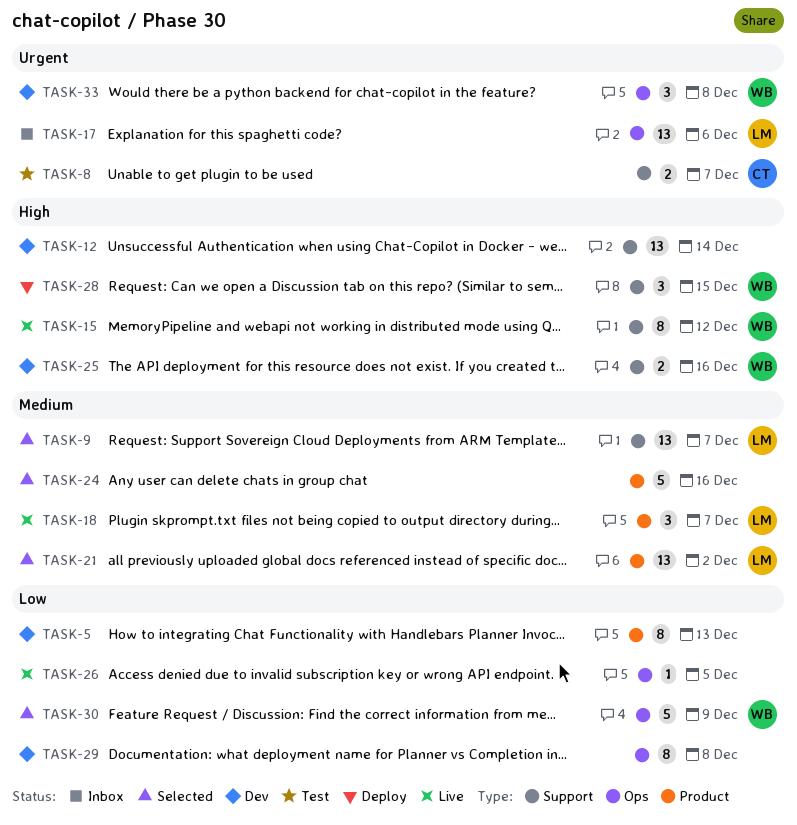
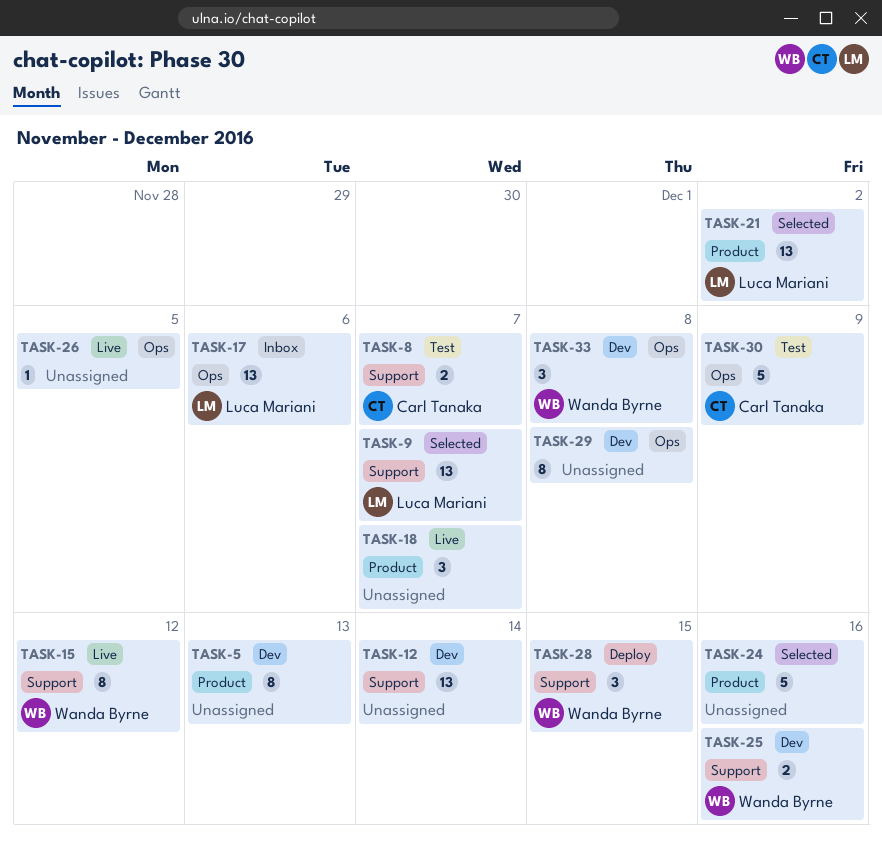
TASK-18, owner: Luca Mariani -> none
TASK-30, status: Selected -> Test
TASK-30, owner: Wanda Byrne -> Carl Tanaka

